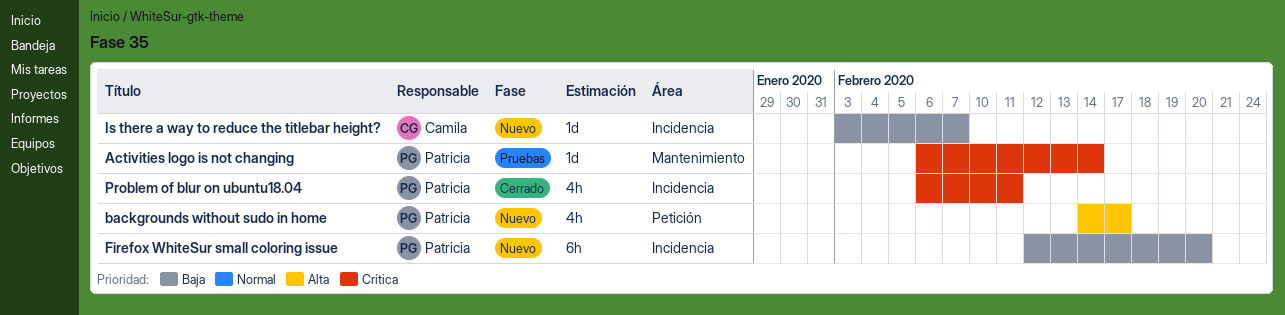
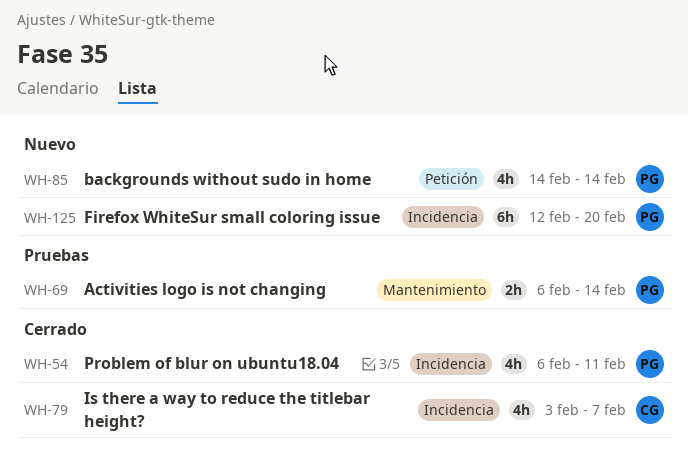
Activities logo is not changing, estimate: 1d -> 2h
backgrounds without sudo in home, due: Feb 17 -> Feb 14
Is there a way to reduce the titlebar height?, status: Nuevo -> Cerrado
Is there a way to reduce the titlebar height?, estimate: 1d -> 4h

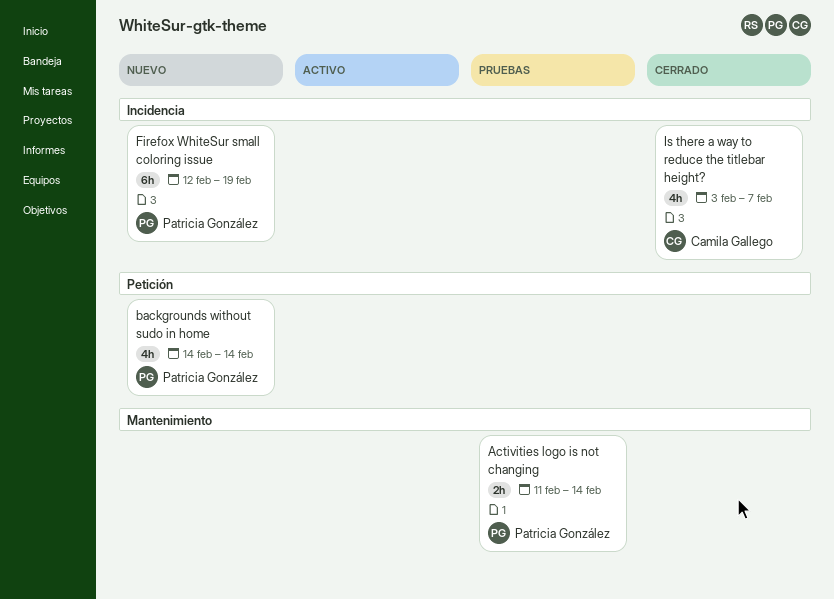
Activities logo is not changing, start: Feb 6 -> Feb 11
Firefox WhiteSur small coloring issue, due: Feb 20 -> Feb 19
Problem of blur on ubuntu18.04: present -> none

